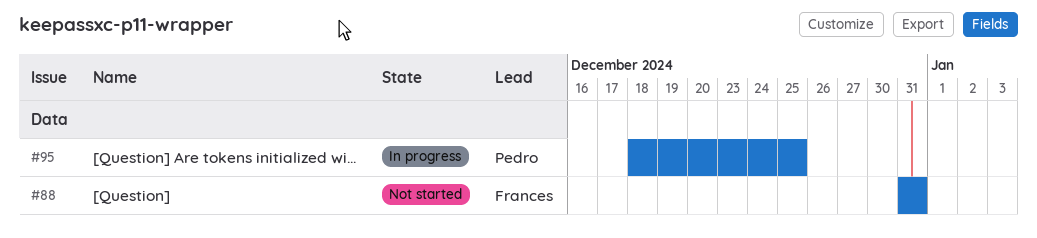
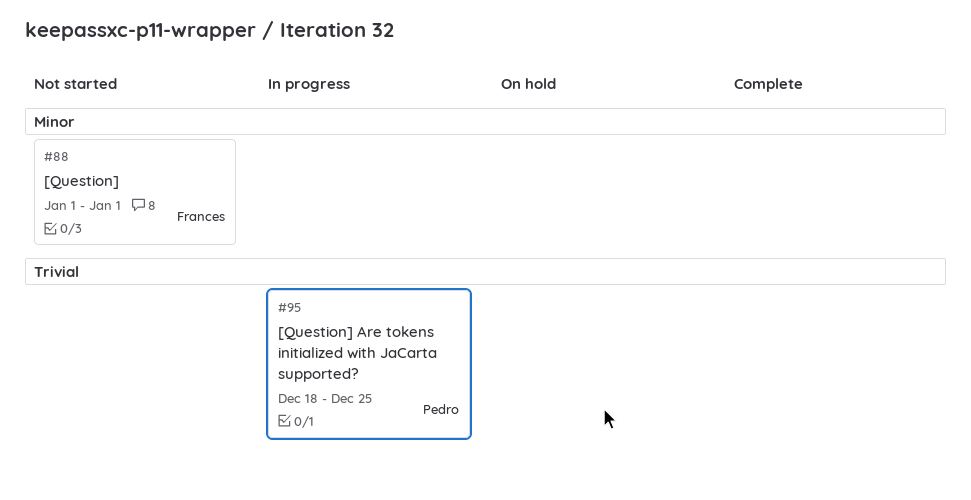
#88, start: Dec 31 -> Jan 1
#88, due: Dec 31 -> Jan 1

